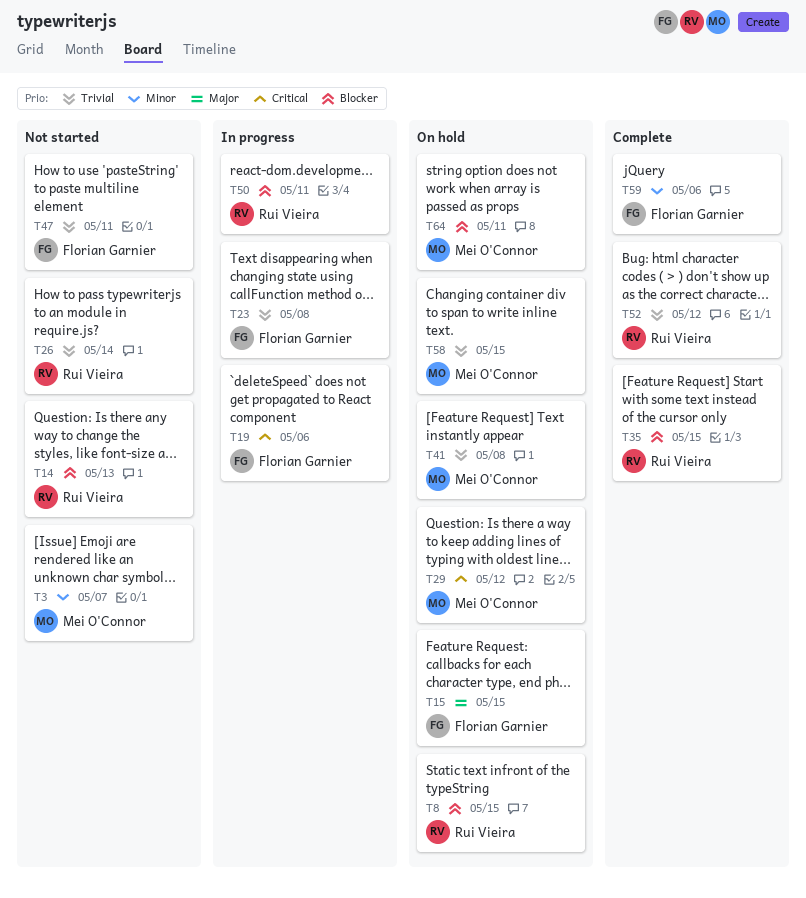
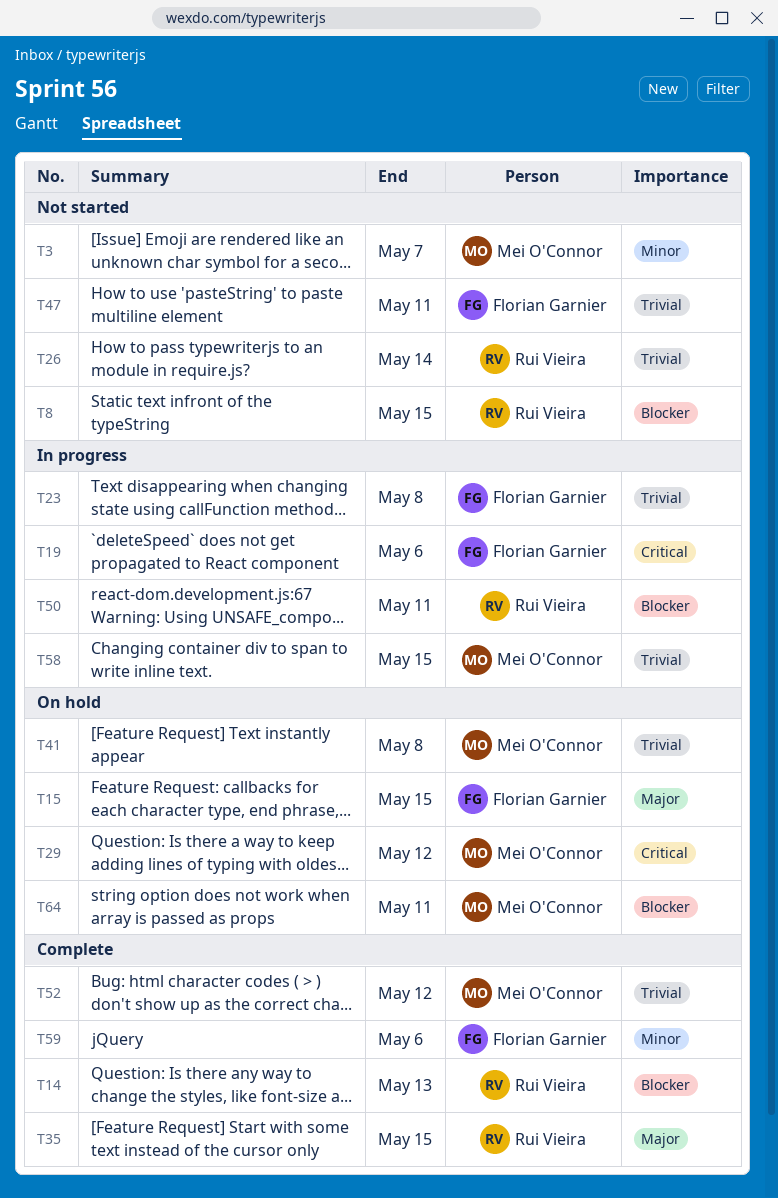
T8, status: On hold -> Not started
T14, status: Not started -> Complete
T35, priority: Blocker -> Major
T52, owner: Rui Vieira -> Mei O'Connor
T58, status: On hold -> In progress

